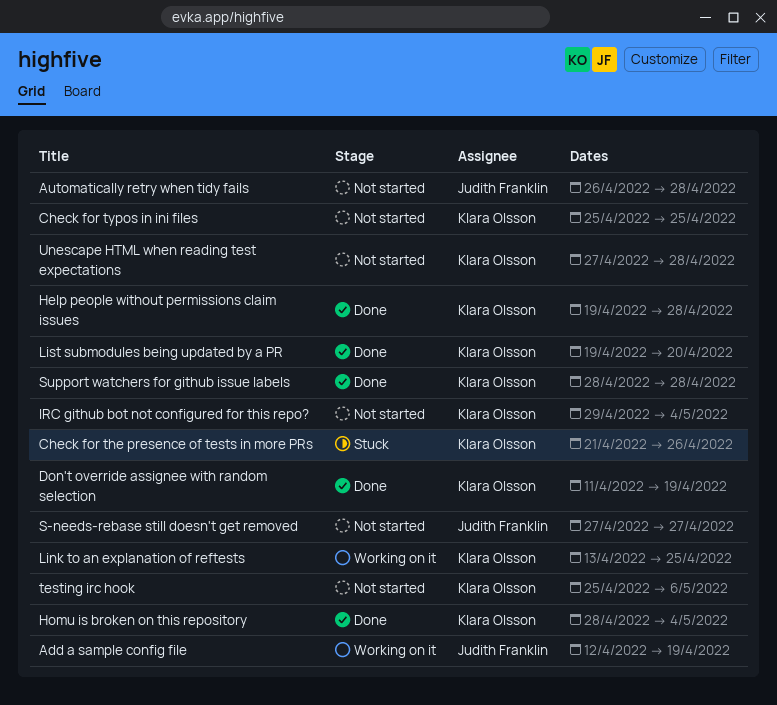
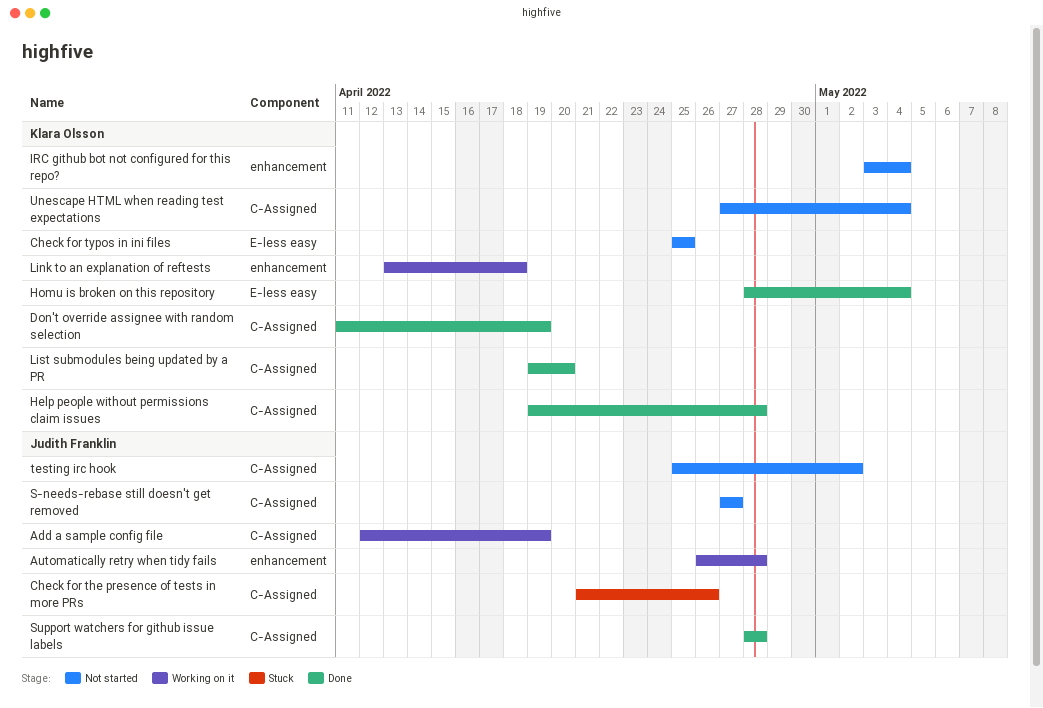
Automatically retry when tidy fails, status: Not started -> Working on it
Check for the presence of tests in more PRs, owner: Klara Olsson -> Judith Franklin
IRC github bot not configured for this repo?, start: Apr 29 -> May 3
Link to an explanation of reftests, due: Apr 25 -> Apr 18
Support watchers for github issue labels, owner: Klara Olsson -> Judith Franklin
testing irc hook, owner: Klara Olsson -> Judith Franklin
testing irc hook, due: May 6 -> May 2
Unescape HTML when reading test expectations, due: Apr 28 -> May 4

